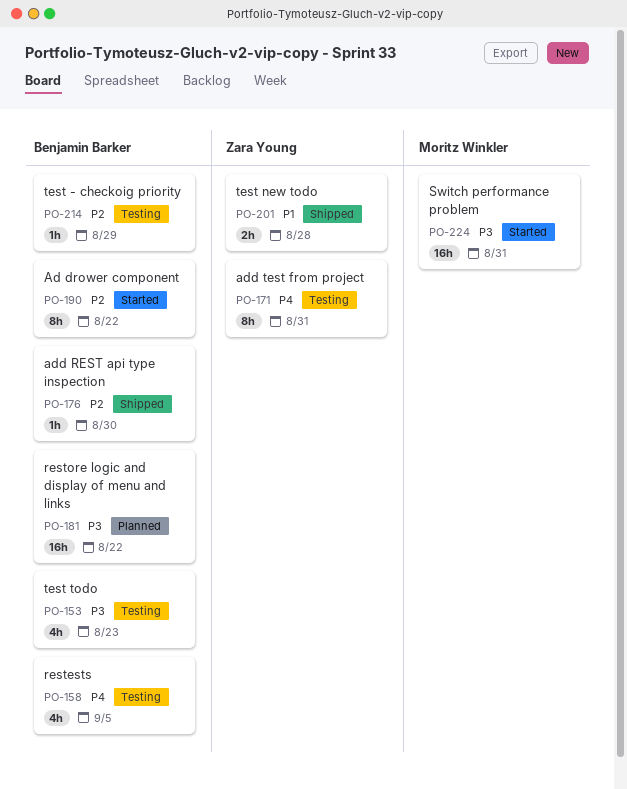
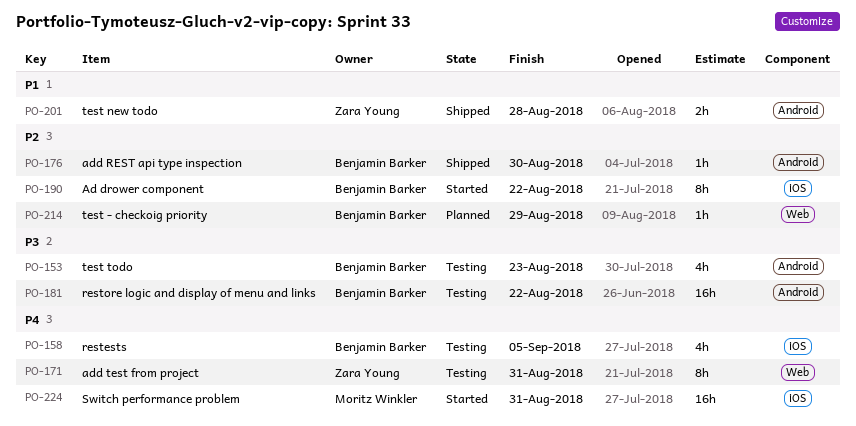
PO-181, status: Planned -> Testing
PO-214, status: Testing -> Planned
PO-224, priority: P3 -> P4

